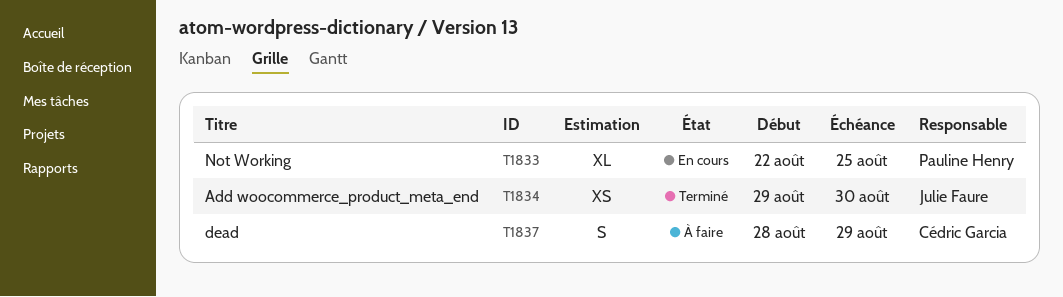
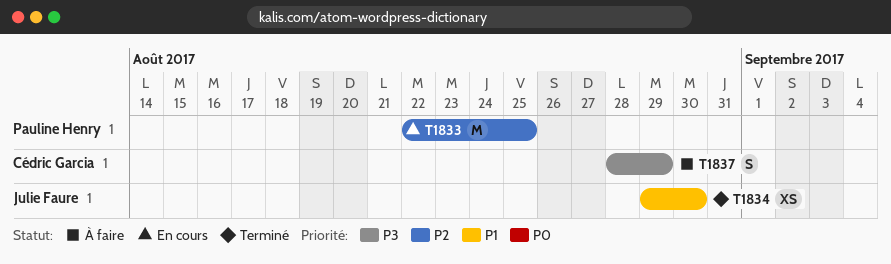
T1833, estimate: XL -> M

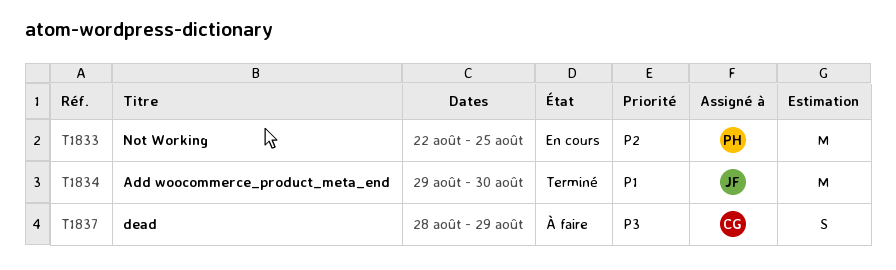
T1834, estimate: XS -> M

